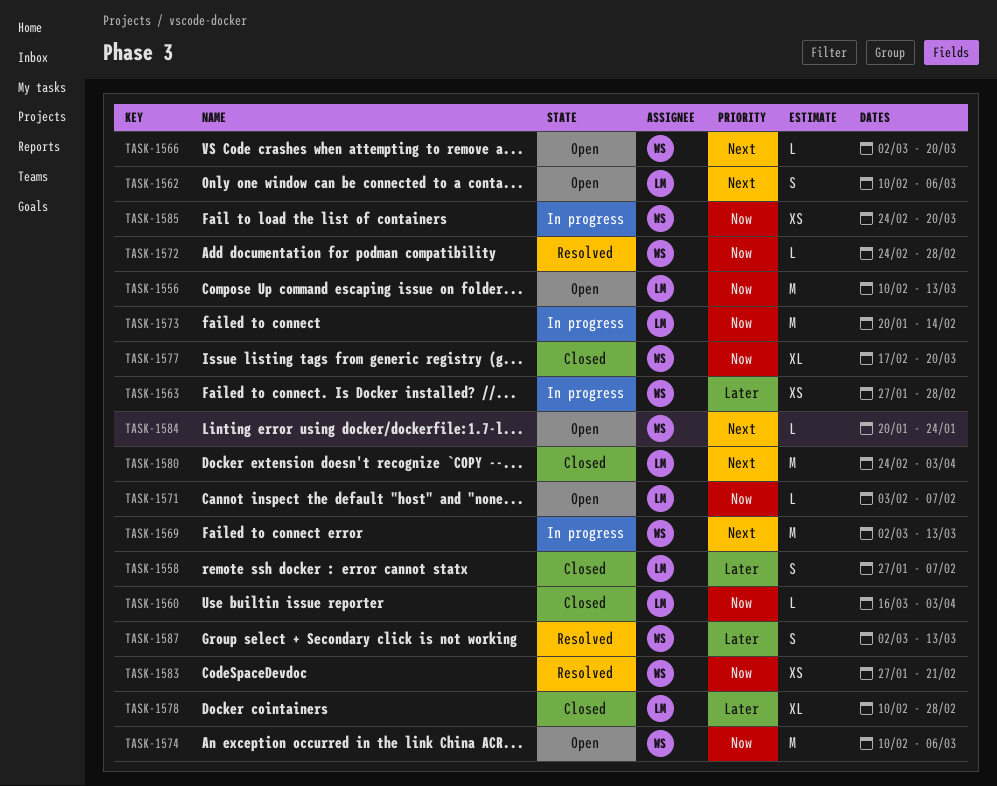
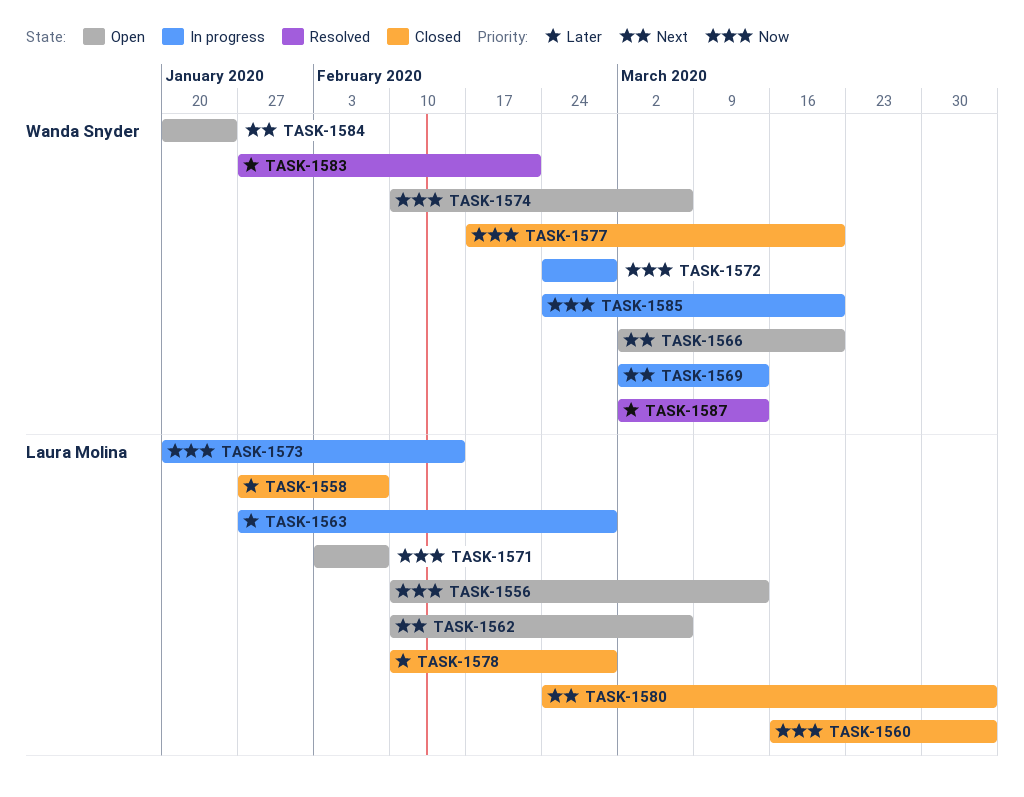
TASK-1563, owner: Wanda Snyder -> Laura Molina
TASK-1572, status: Resolved -> In progress
TASK-1583, priority: Now -> Later

